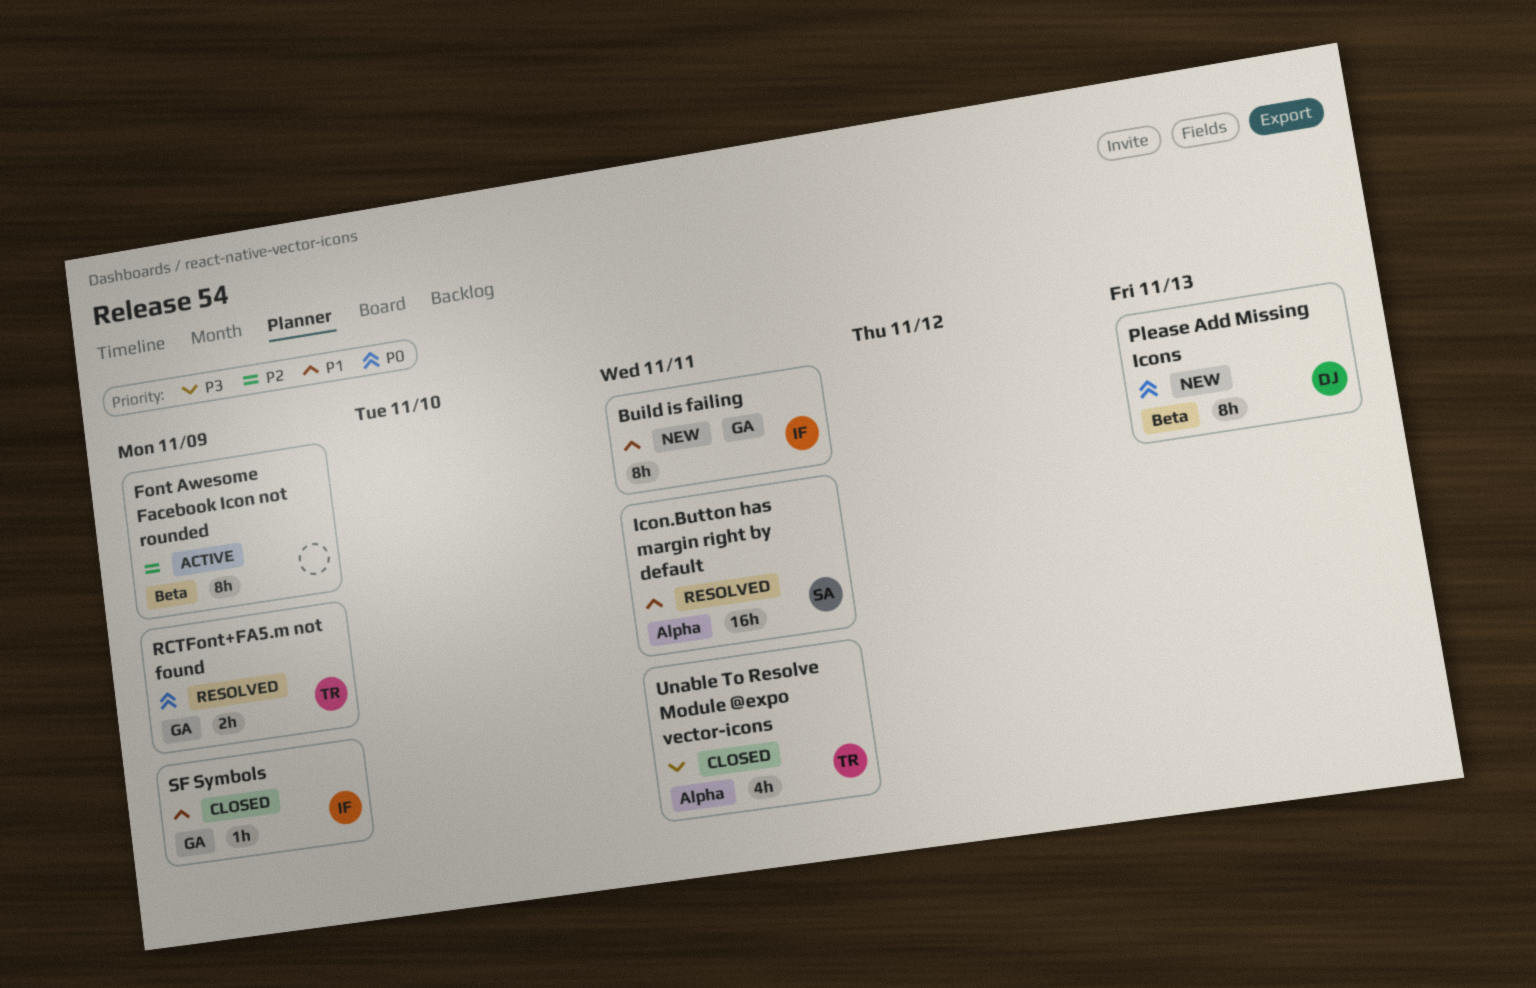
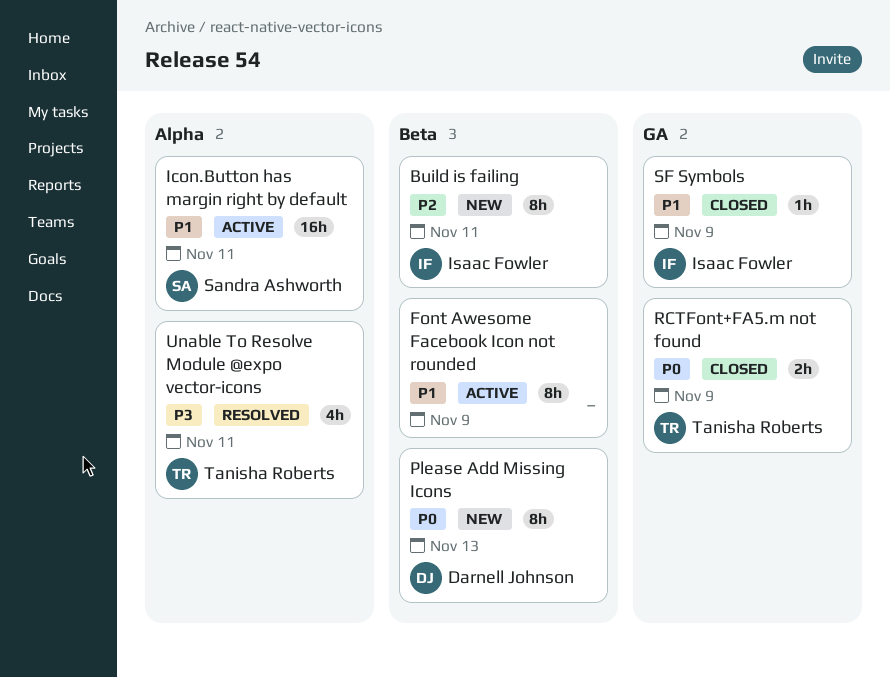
Build is failing, priority: P1 -> P2
Build is failing, label: GA -> Beta
Font Awesome Facebook Icon not rounded, priority: P2 -> P1
Icon.Button has margin right by default, status: Resolved -> Active
RCTFont+FA5.m not found, status: Resolved -> Closed
Unable To Resolve Module @expo vector-icons, status: Closed -> Resolved

